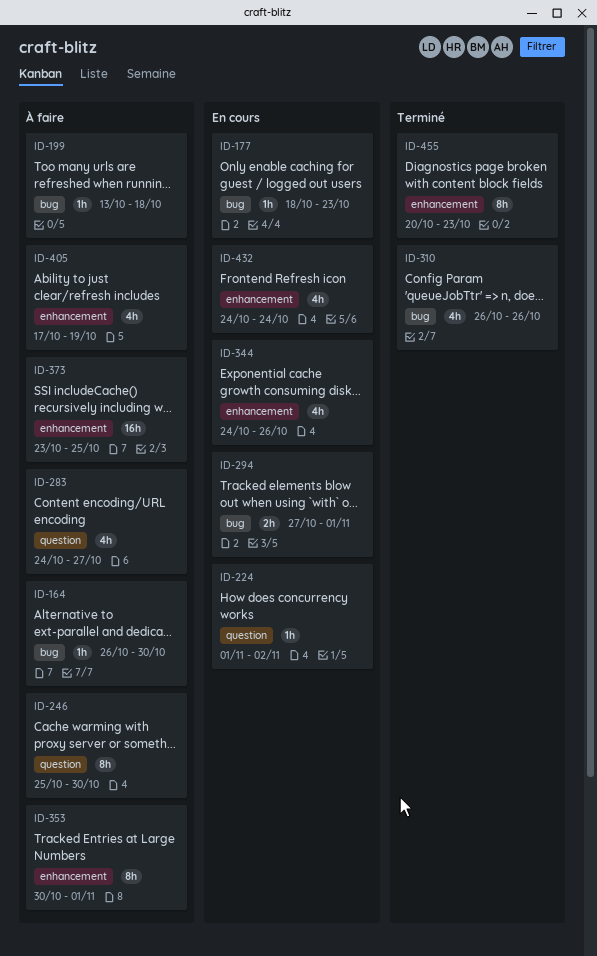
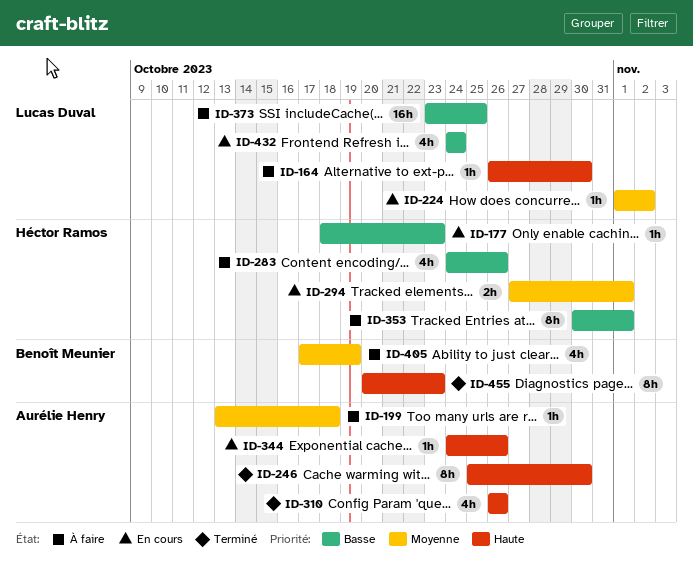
ID-246, status: À faire -> Terminé
ID-283, due: Oct 27 -> Oct 26
ID-344, estimate: 4h -> 1h

